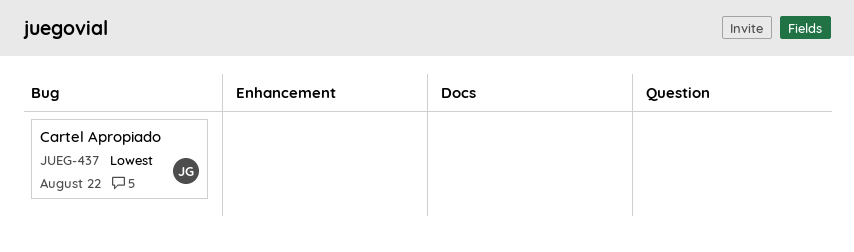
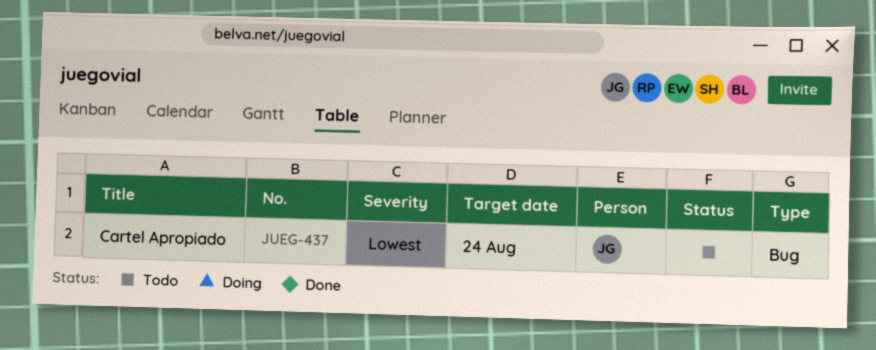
JUEG-437, due: Aug 22 -> Aug 24

